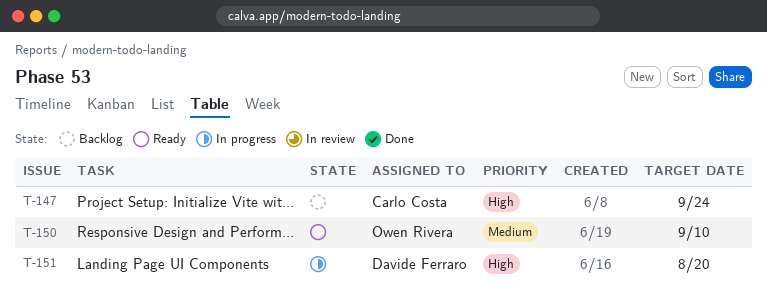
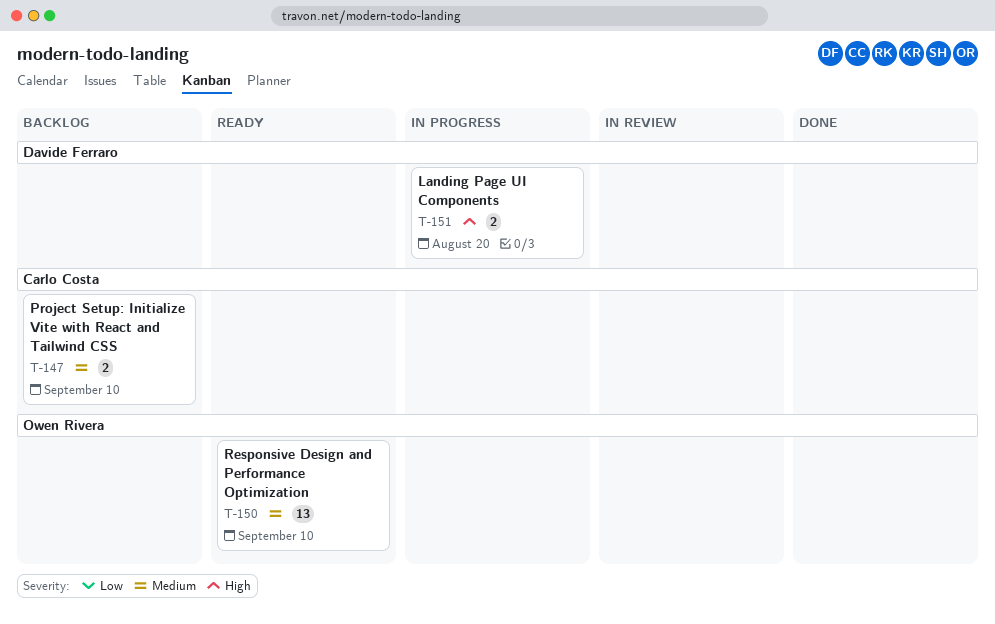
T-147, priority: High -> Medium
T-147, due: Sep 24 -> Sep 10

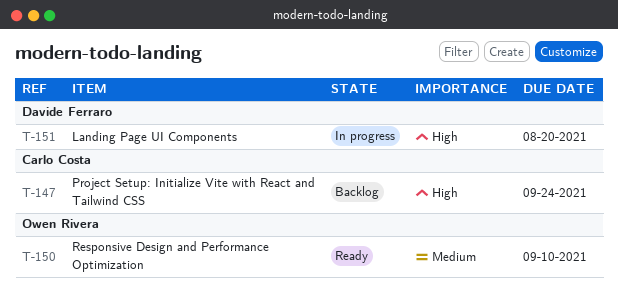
T-147, priority: Medium -> High
T-147, due: Sep 10 -> Sep 24

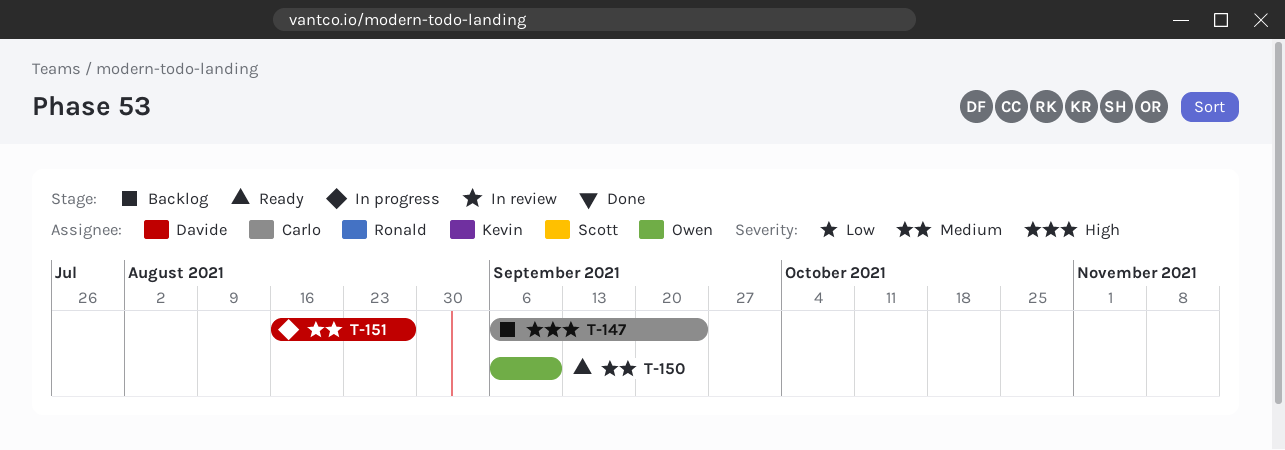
T-151, priority: High -> Medium
T-151, due: Aug 20 -> Aug 27

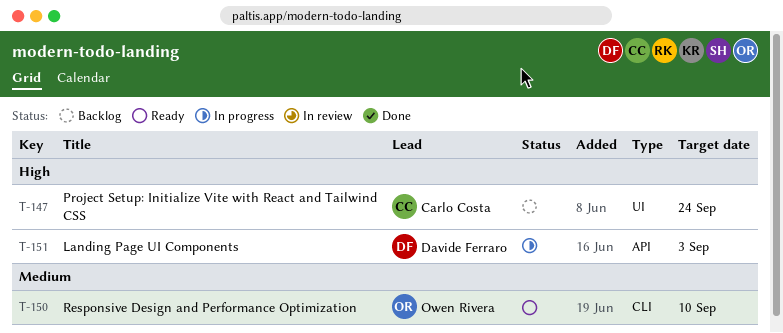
T-151, priority: Medium -> High
T-151, due: Aug 27 -> Sep 3

